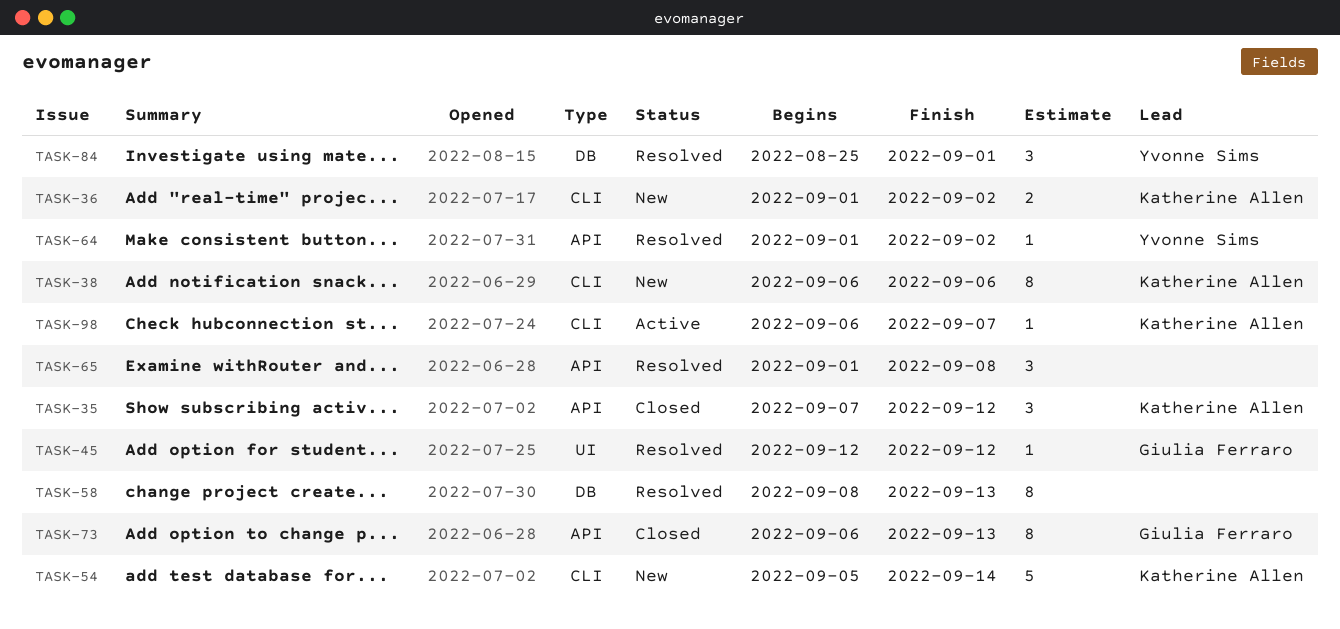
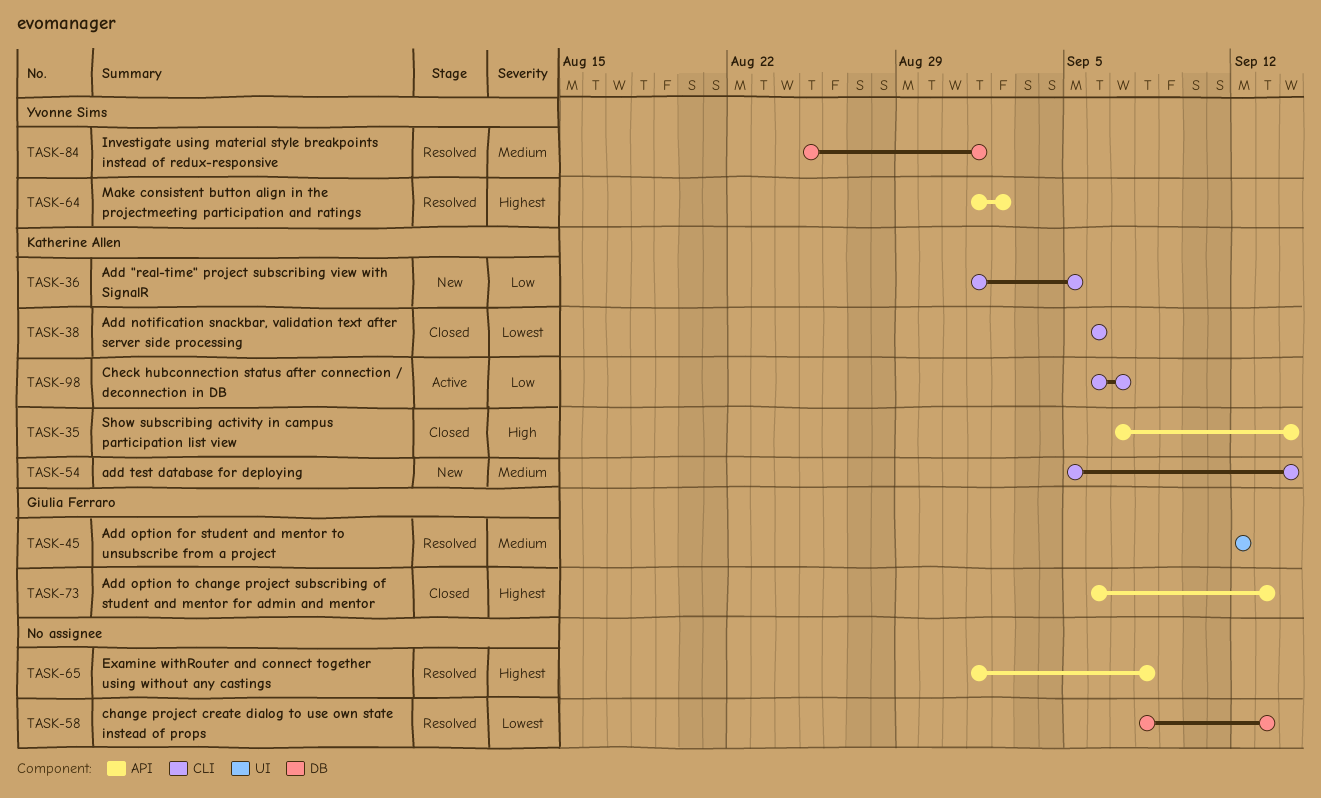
TASK-35, due: Sep 12 -> Sep 14
TASK-36, due: Sep 2 -> Sep 5
TASK-38, status: New -> Closed

